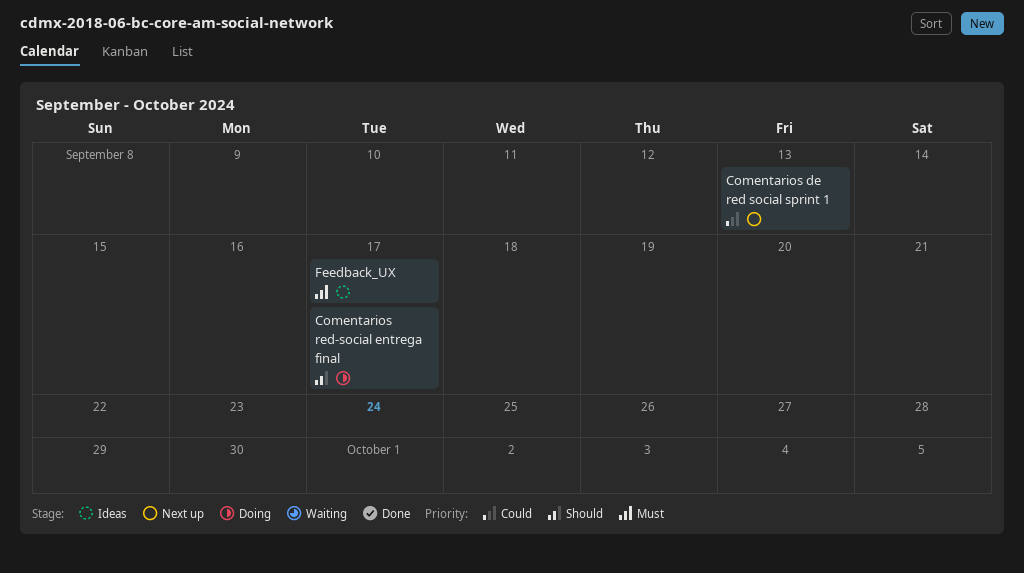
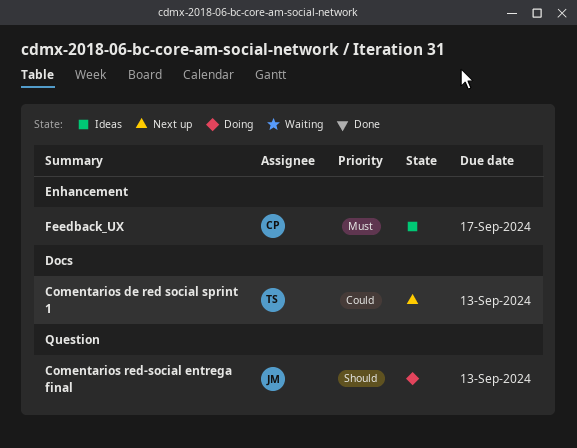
Comentarios red-social entrega final, due: Sep 17 -> Sep 13

